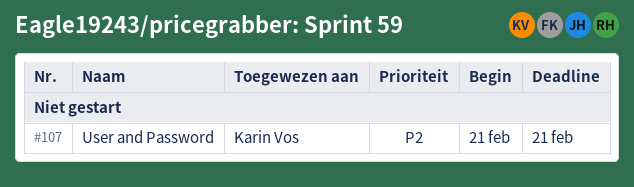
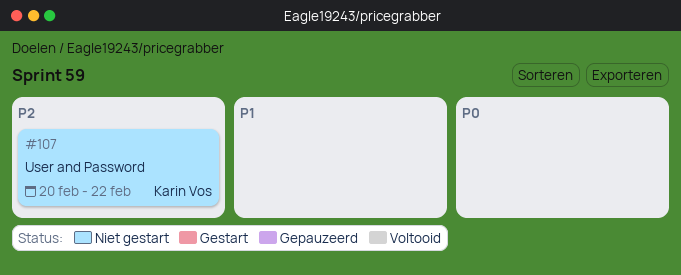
#107, start: Feb 21 -> Feb 20
#107, due: Feb 21 -> Feb 22

